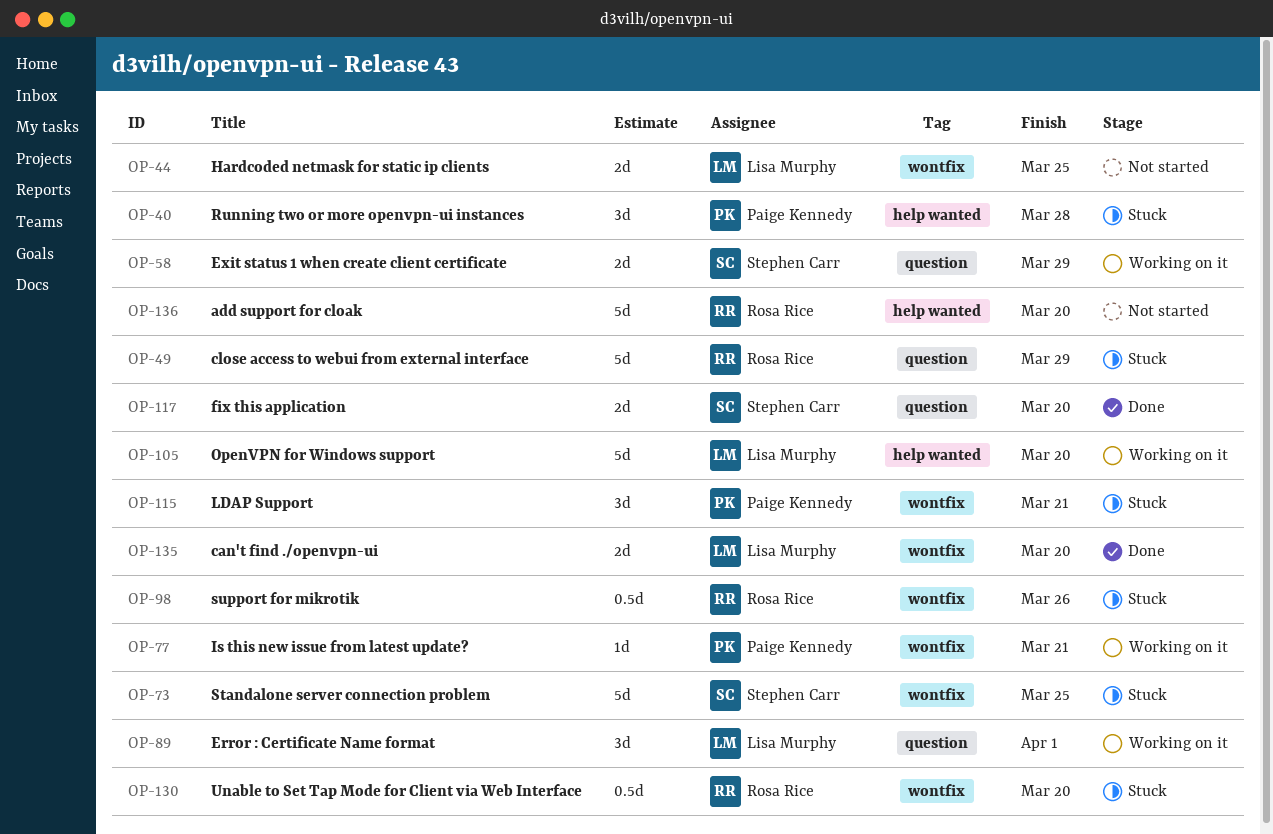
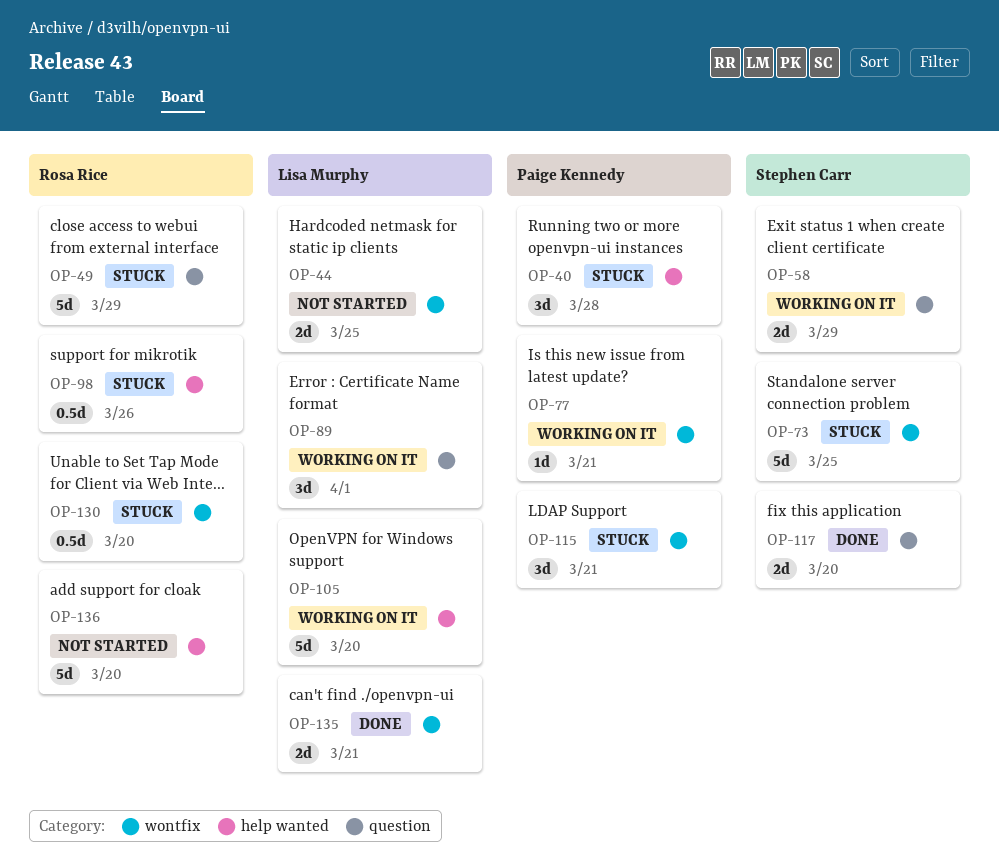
OP-98, label: wontfix -> help wanted
OP-135, due: Mar 20 -> Mar 21

